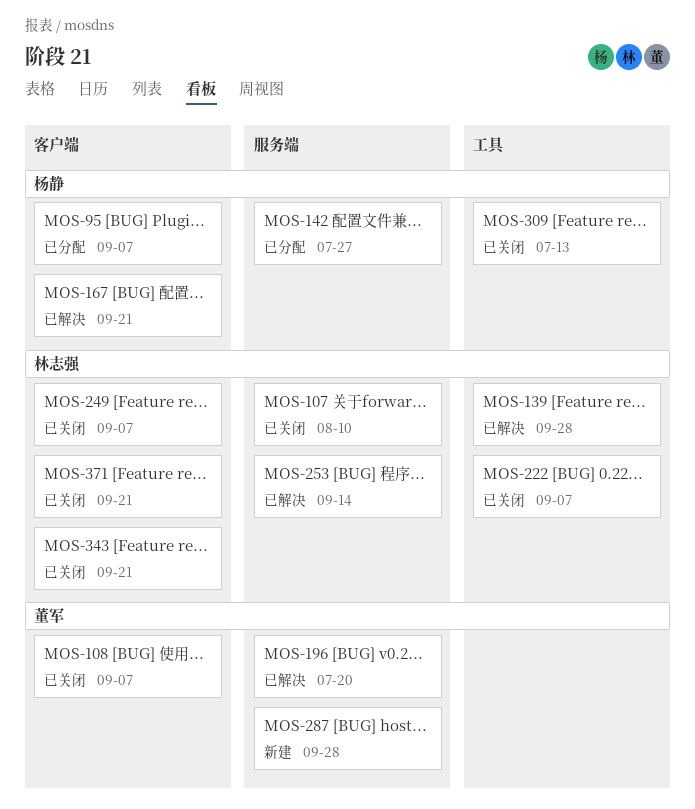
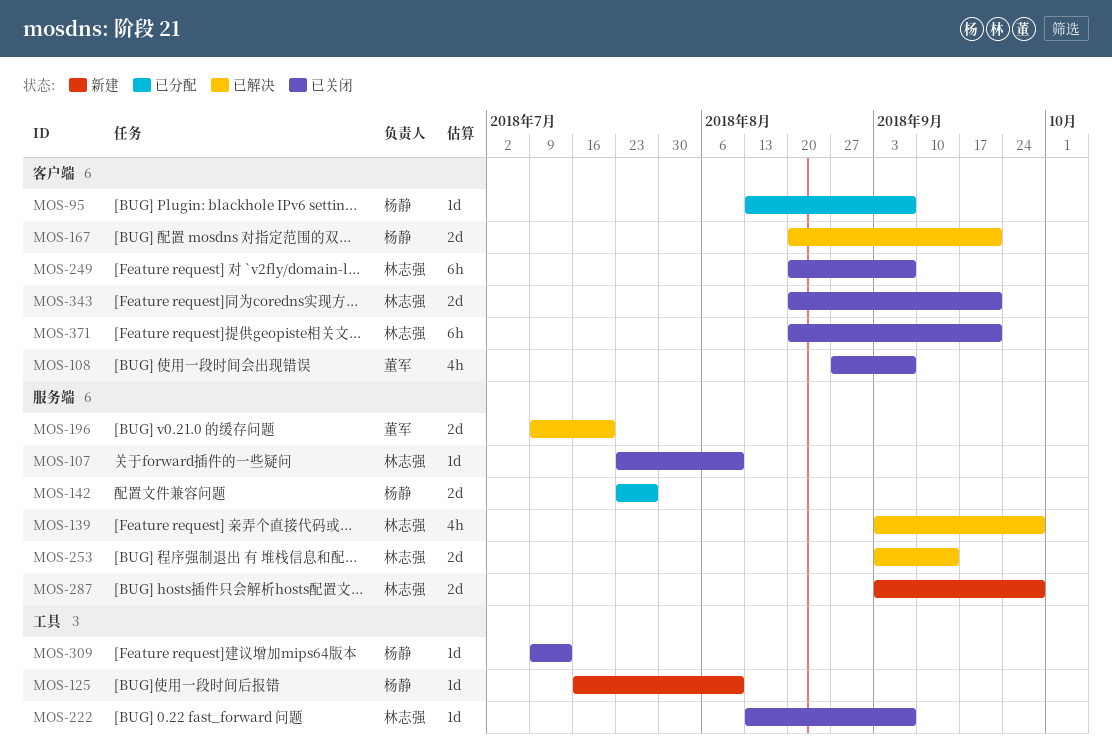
MOS-125: none -> present
MOS-139, label: 工具 -> 服务端
MOS-287, owner: 董军 -> 林志强

